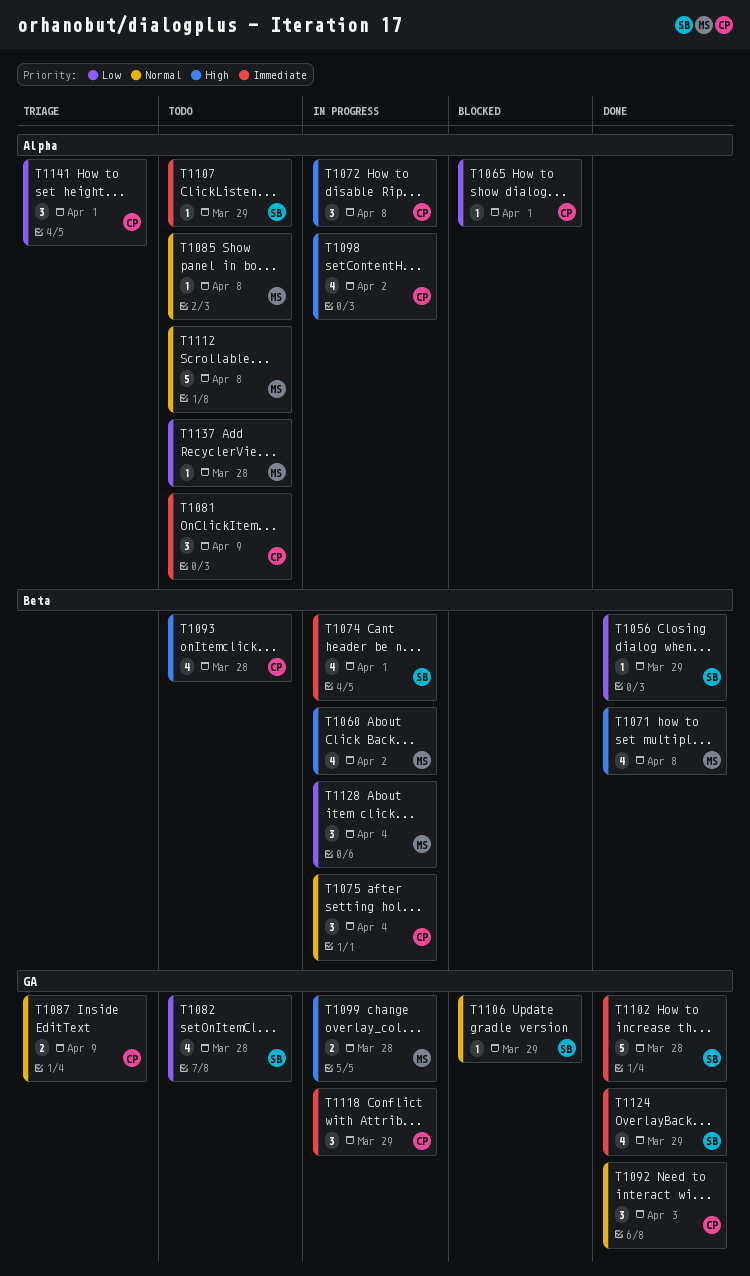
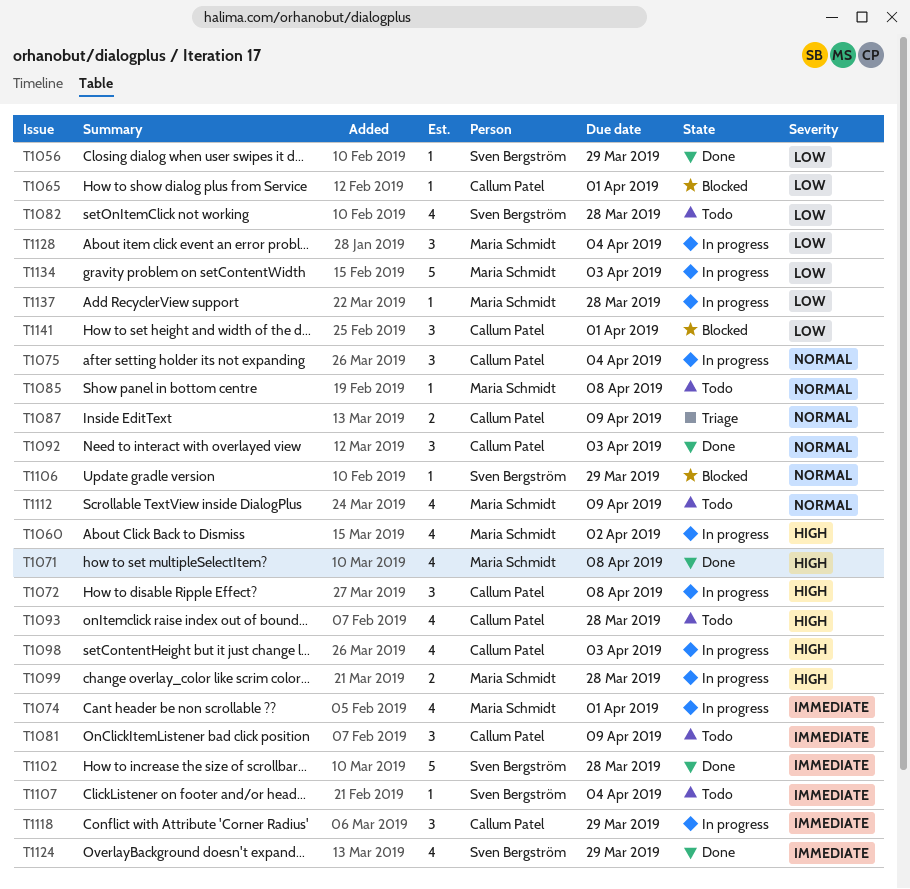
T1074, owner: Sven Bergström -> Maria Schmidt
T1098, due: Apr 2 -> Apr 3
T1107, due: Mar 29 -> Apr 4
T1112, estimate: 5 -> 4
T1112, due: Apr 8 -> Apr 9
T1134: none -> present
T1137, status: Todo -> In progress
T1141, status: Triage -> Blocked

